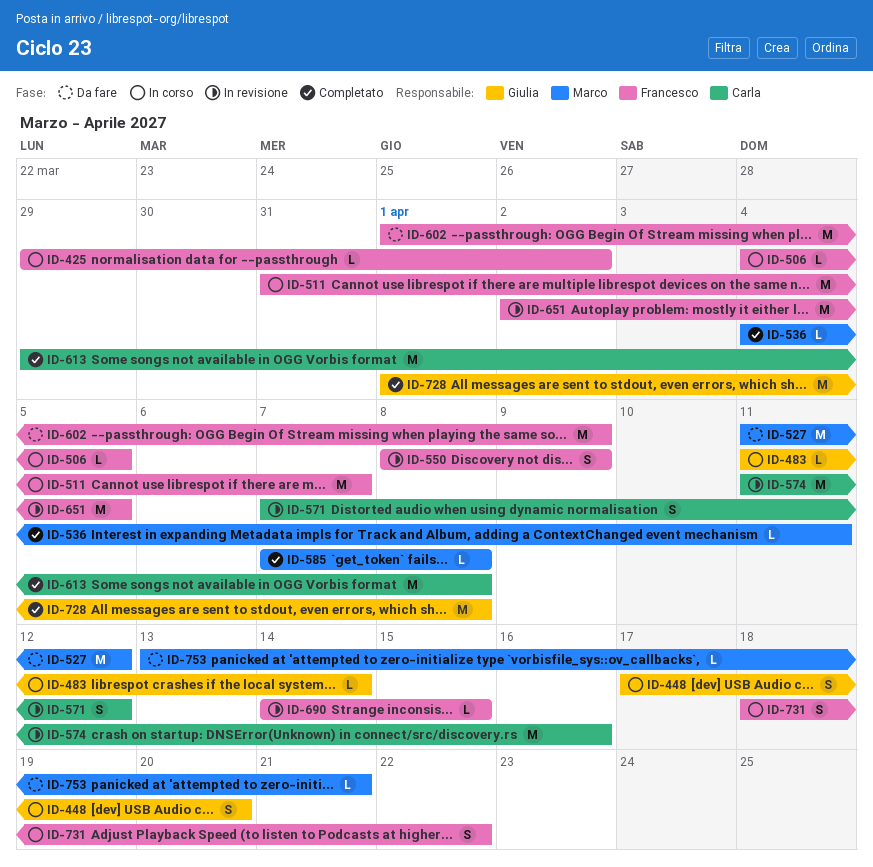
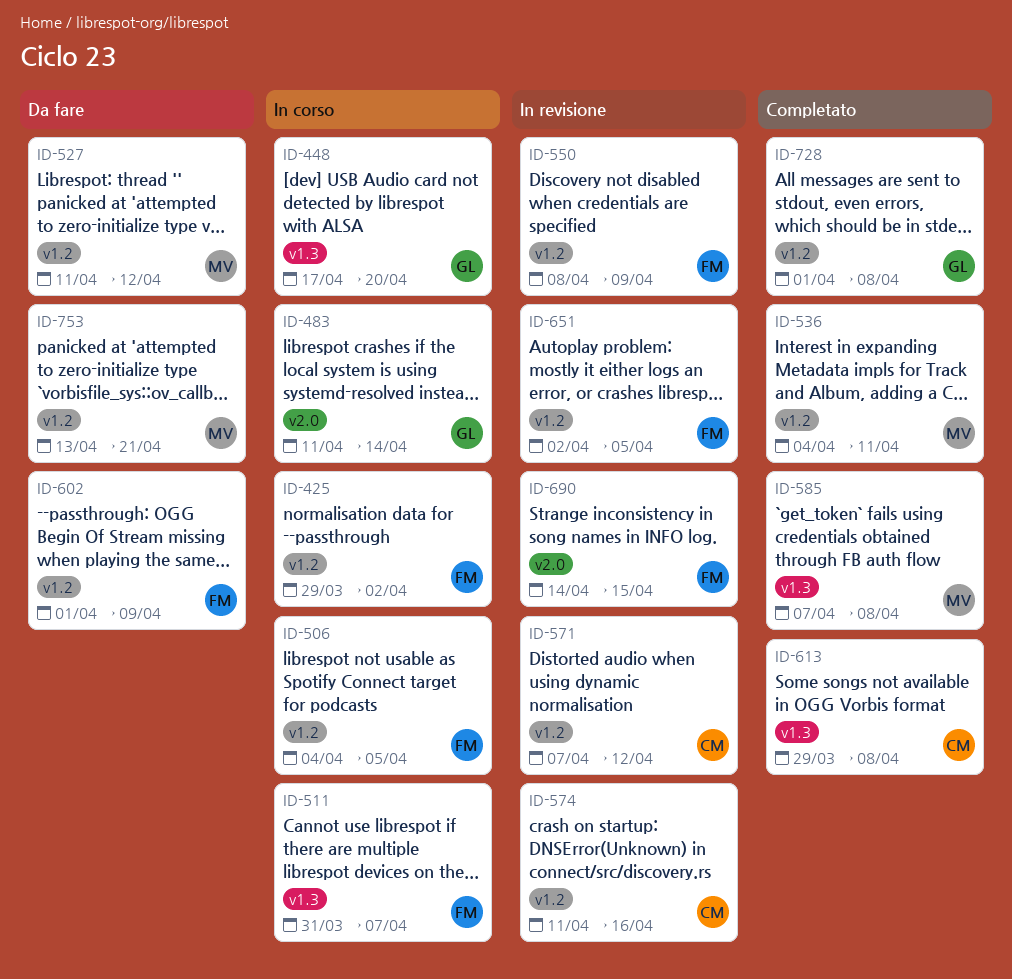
ID-731: present -> none

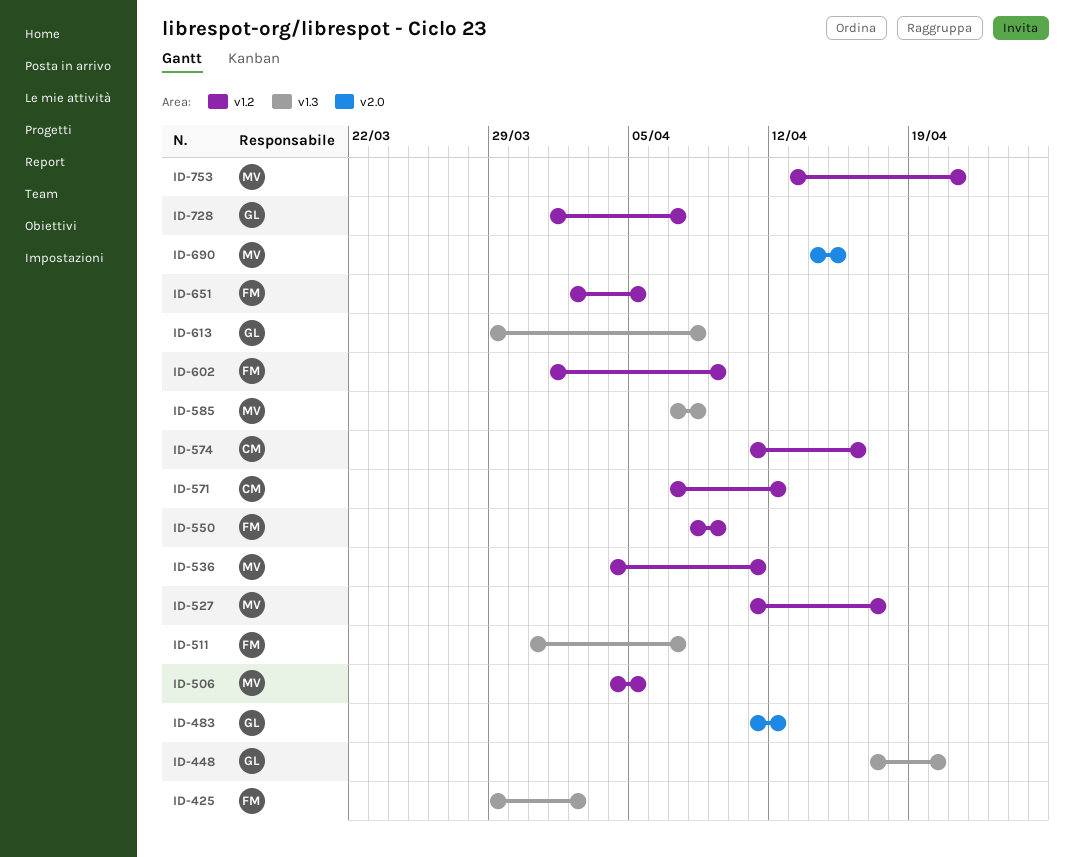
ID-425, label: v1.2 -> v1.3
ID-483, due: Apr 14 -> Apr 12
ID-506, owner: FM -> MV
ID-527, due: Apr 12 -> Apr 17
ID-613, owner: CM -> GL
ID-690, owner: FM -> MV
ID-728, due: Apr 8 -> Apr 7

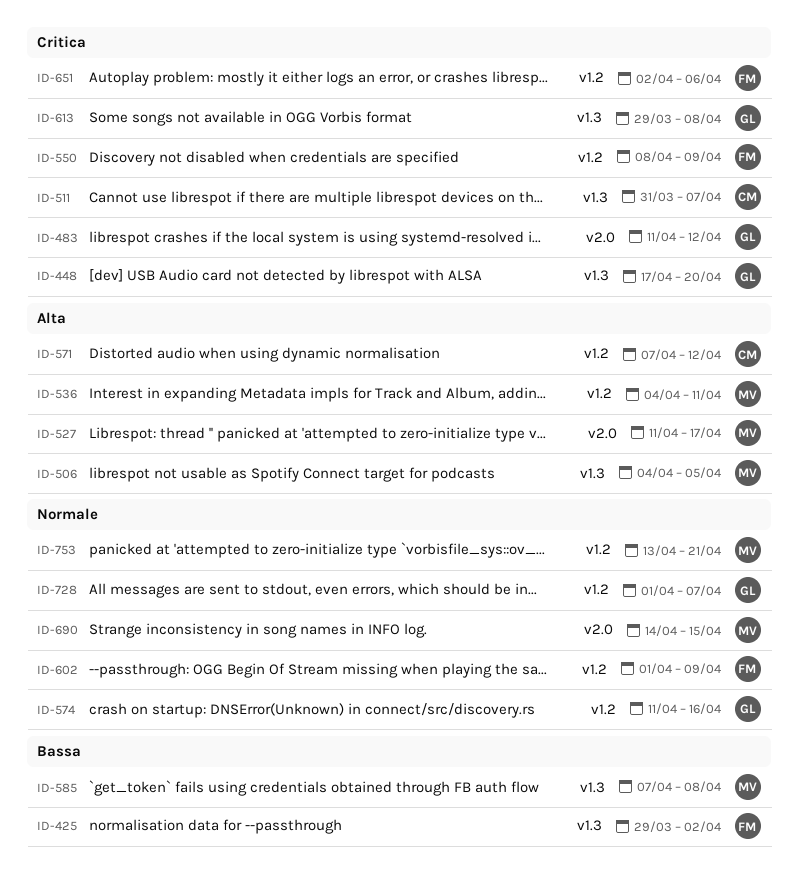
ID-506, label: v1.2 -> v1.3
ID-511, owner: FM -> CM
ID-527, label: v1.2 -> v2.0
ID-574, owner: CM -> GL
ID-651, due: Apr 5 -> Apr 6

